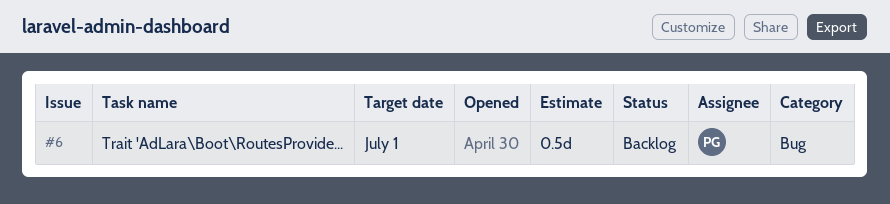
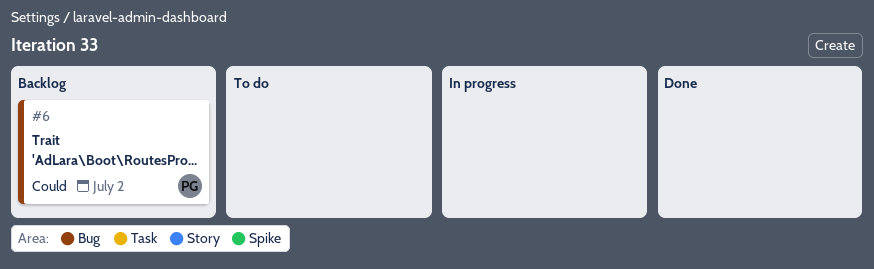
#6, due: Jul 1 -> Jul 2

